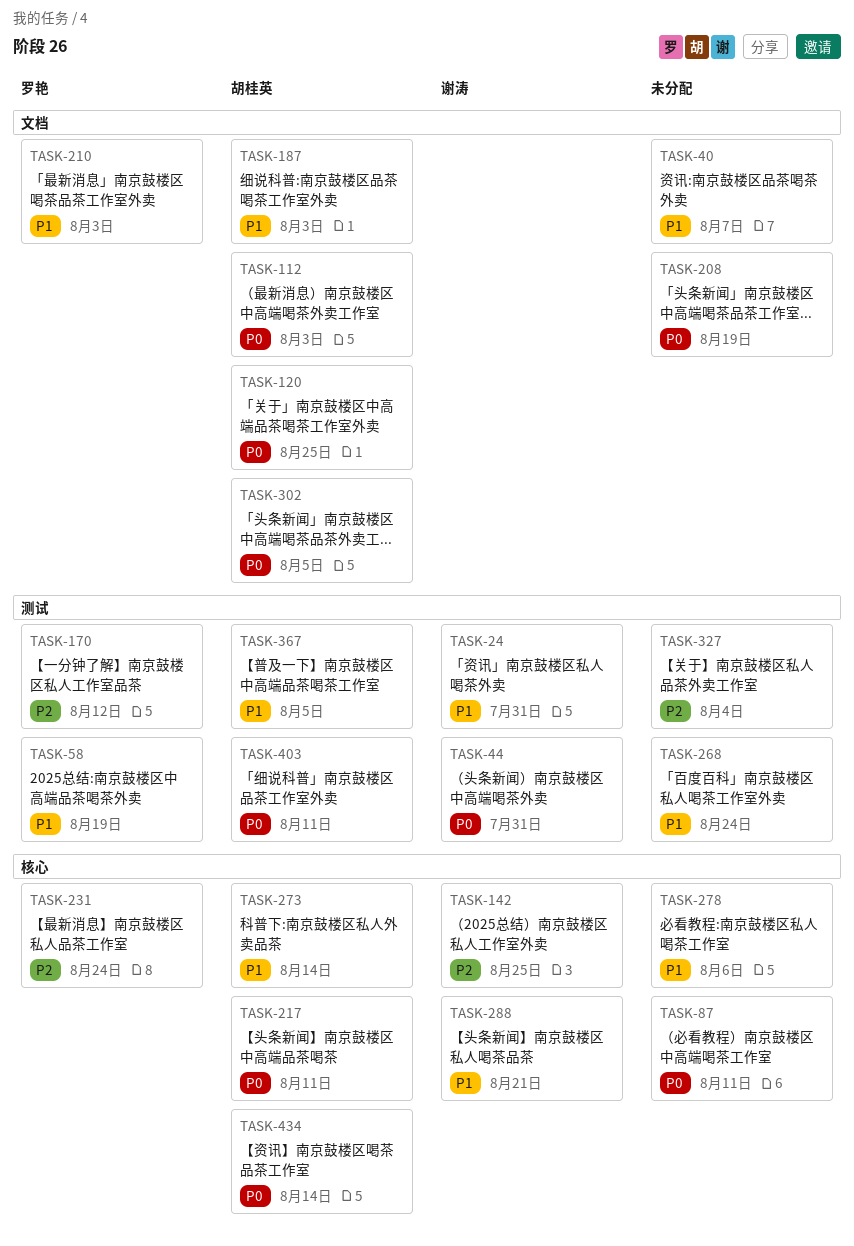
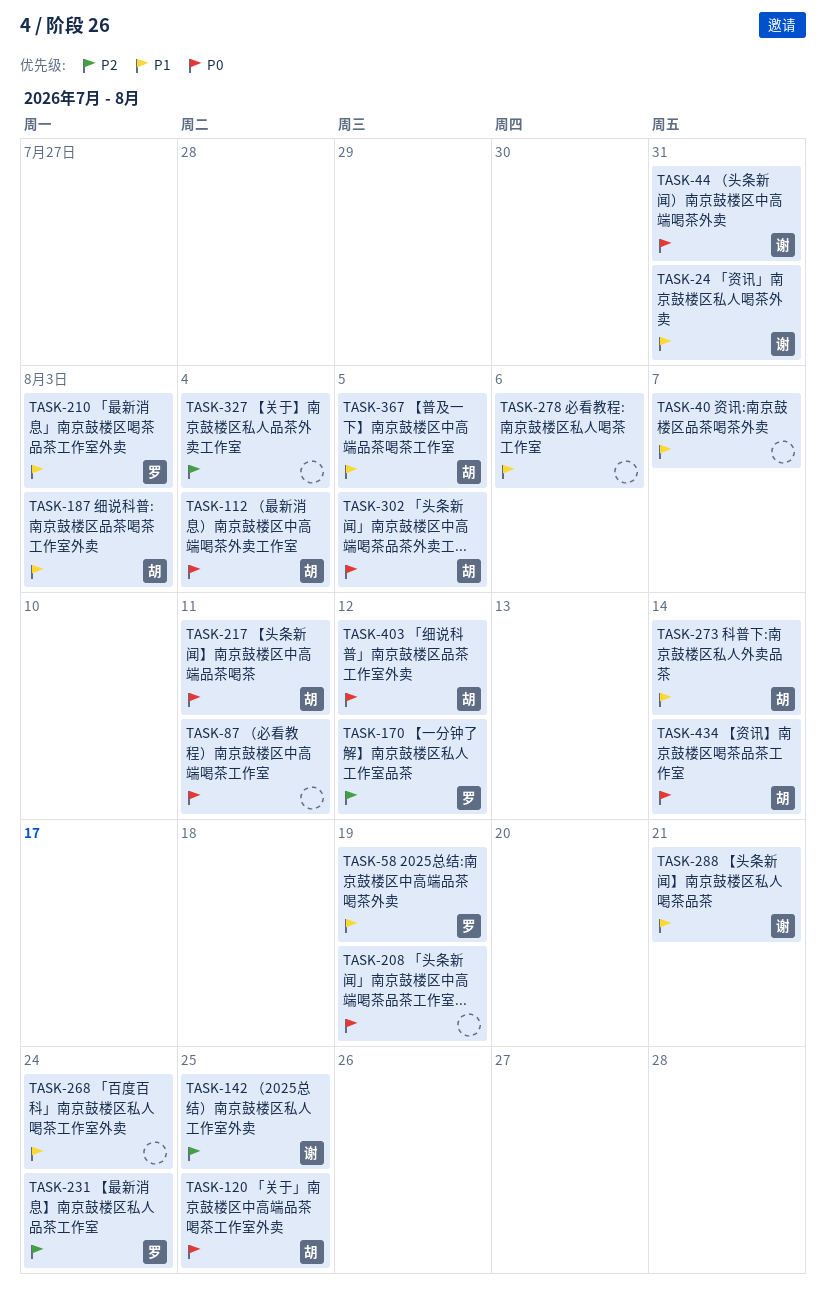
TASK-112, due: Aug 3 -> Aug 4
TASK-403, due: Aug 11 -> Aug 12

